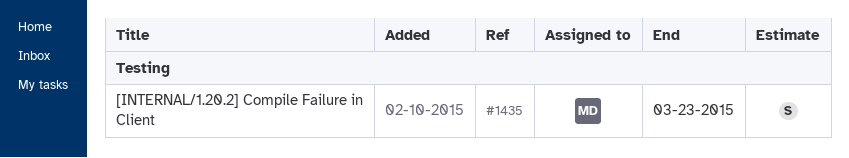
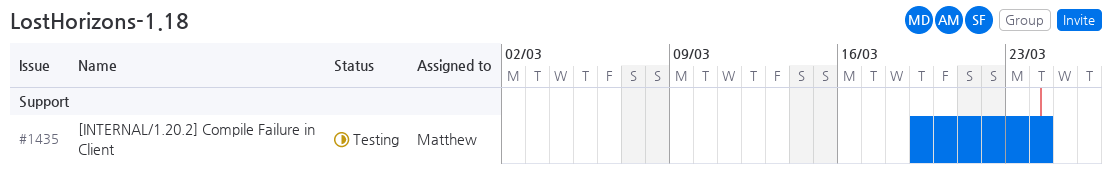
#1435, due: Mar 23 -> Mar 24

